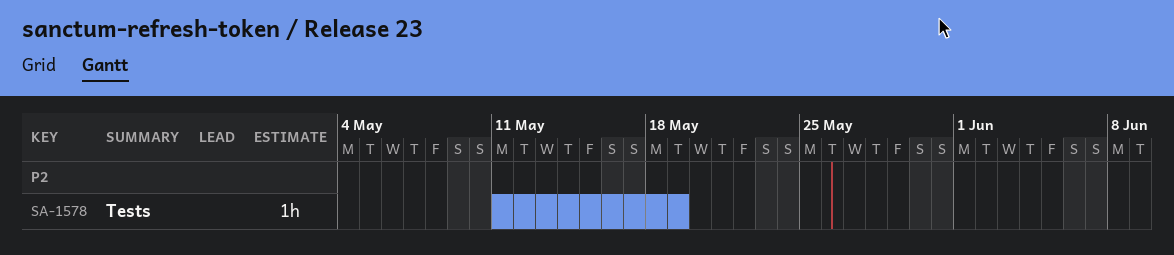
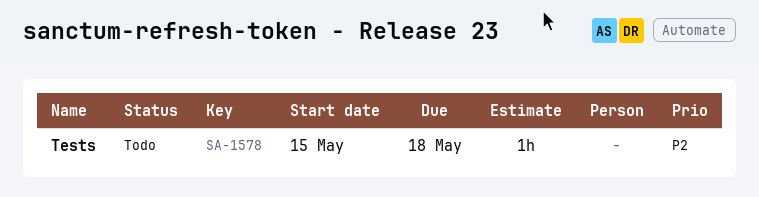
SA-1578, start: May 11 -> May 15
SA-1578, due: May 19 -> May 18

